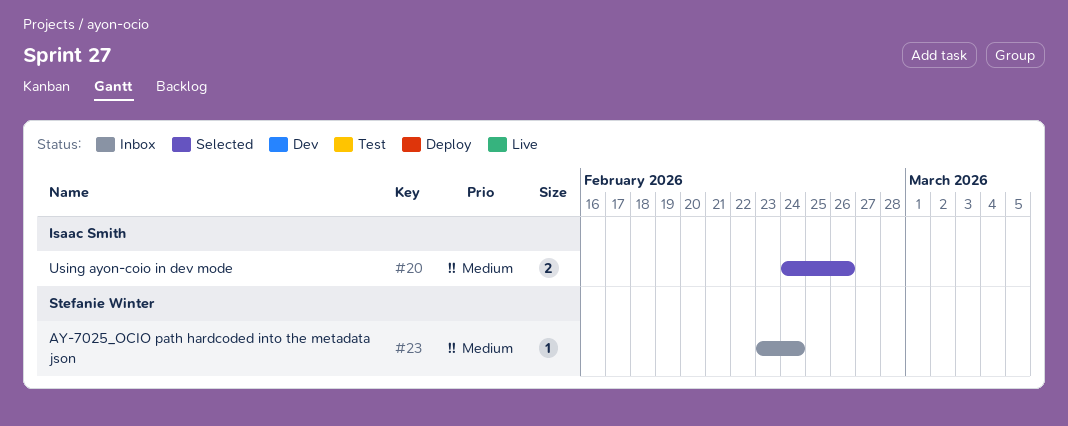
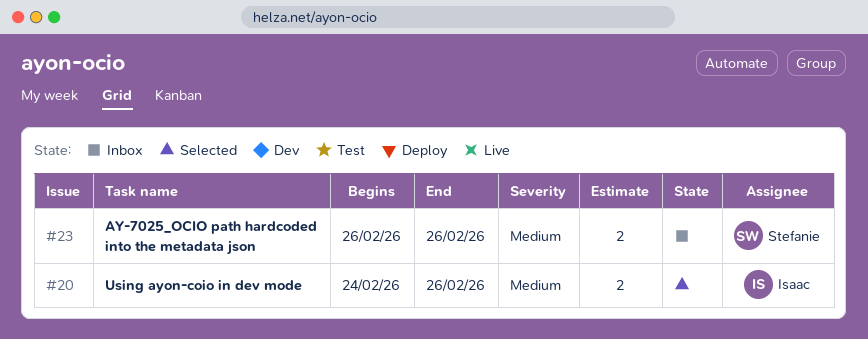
#23, estimate: 1 -> 2
#23, start: Feb 23 -> Feb 26
#23, due: Feb 24 -> Feb 26

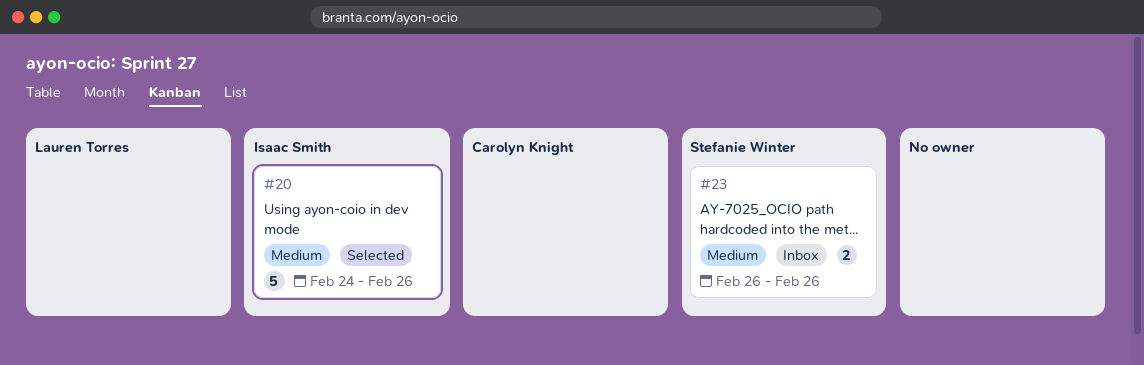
#20, estimate: 2 -> 5

